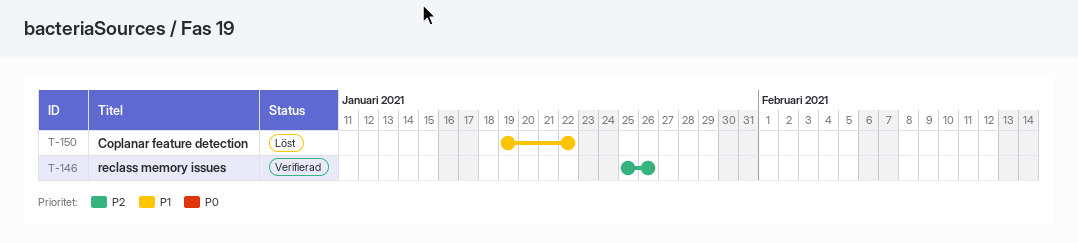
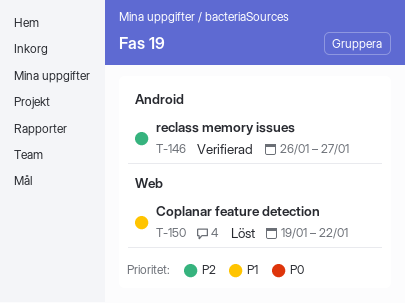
T-146, start: Jan 25 -> Jan 26
T-146, due: Jan 26 -> Jan 27

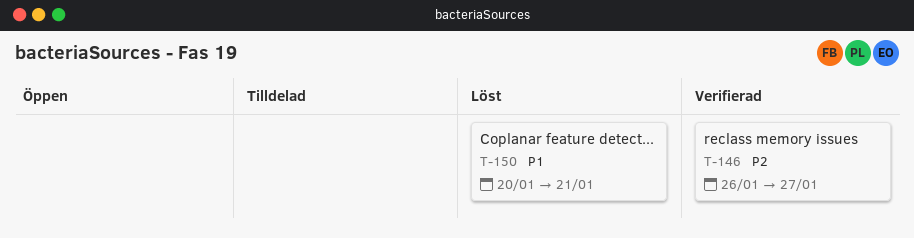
T-150, start: Jan 19 -> Jan 20
T-150, due: Jan 22 -> Jan 21

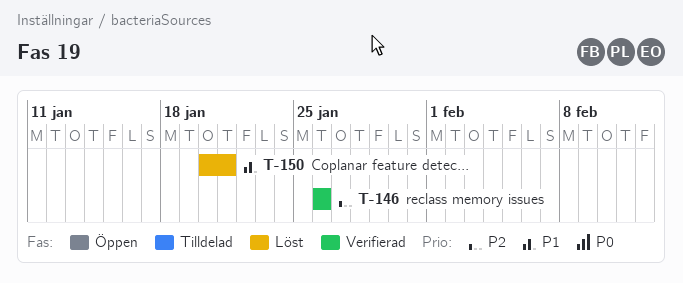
T-146, due: Jan 27 -> Jan 26

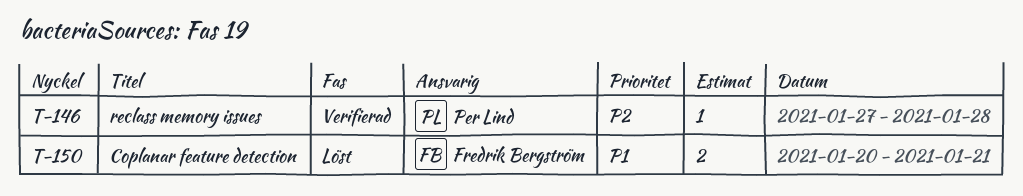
T-146, start: Jan 26 -> Jan 27
T-146, due: Jan 26 -> Jan 28

